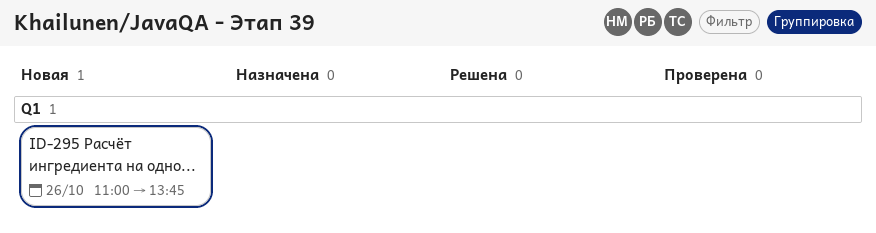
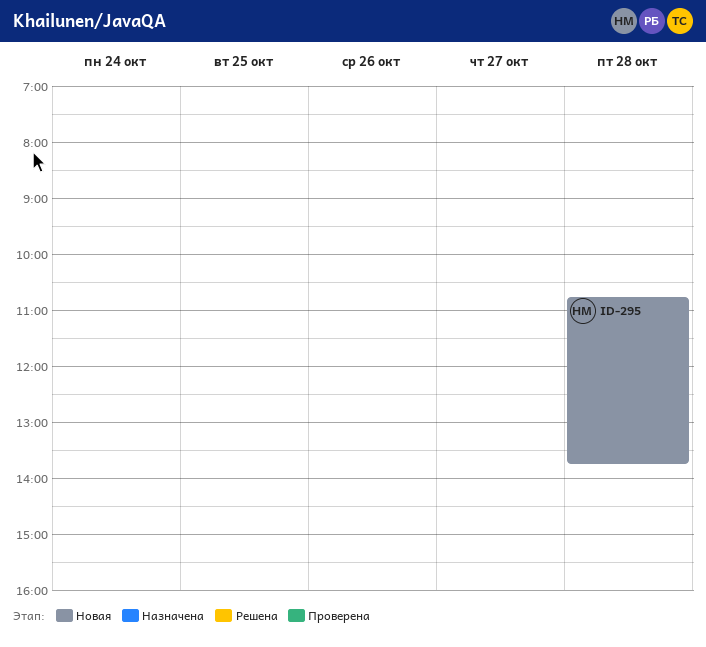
ID-295, day: Oct 26 -> Oct 28
ID-295, begins: 11:00 -> 10:45

